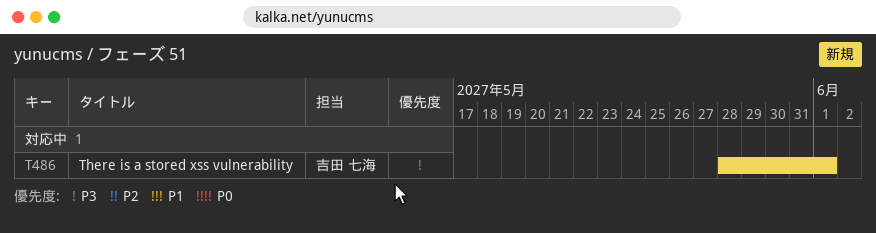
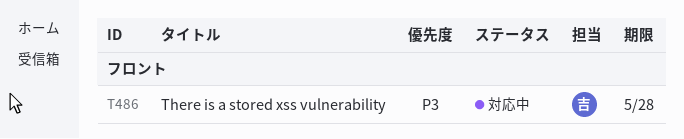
T486, due: Jun 1 -> May 28

